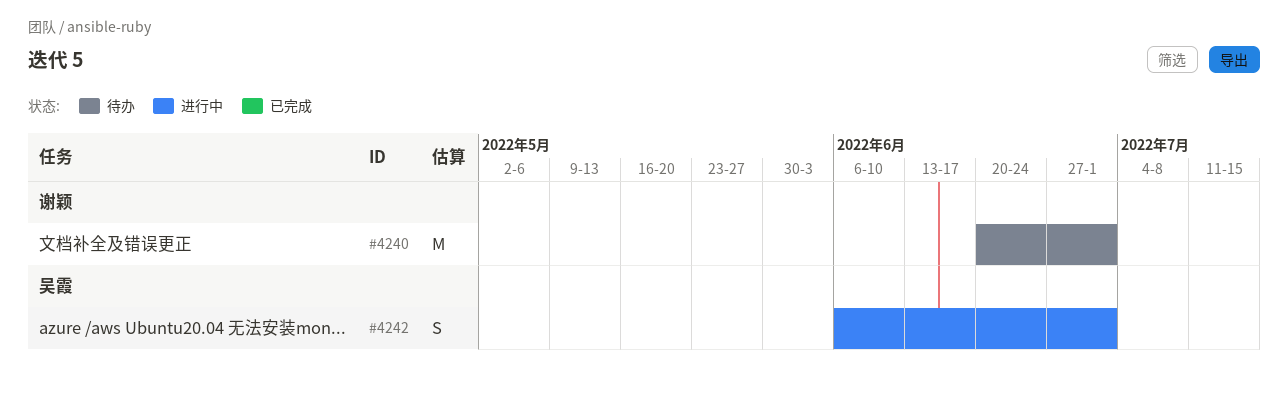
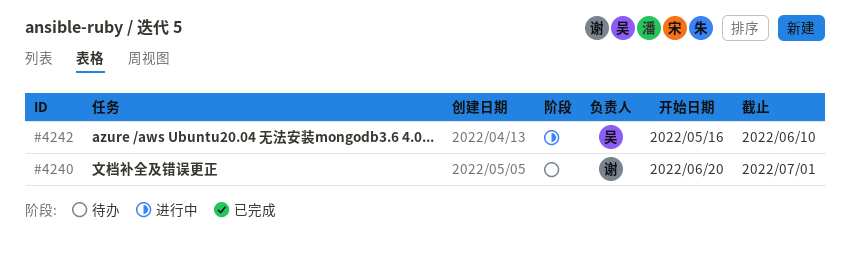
#4242, start: Jun 6 -> May 16
#4242, due: Jul 1 -> Jun 10

